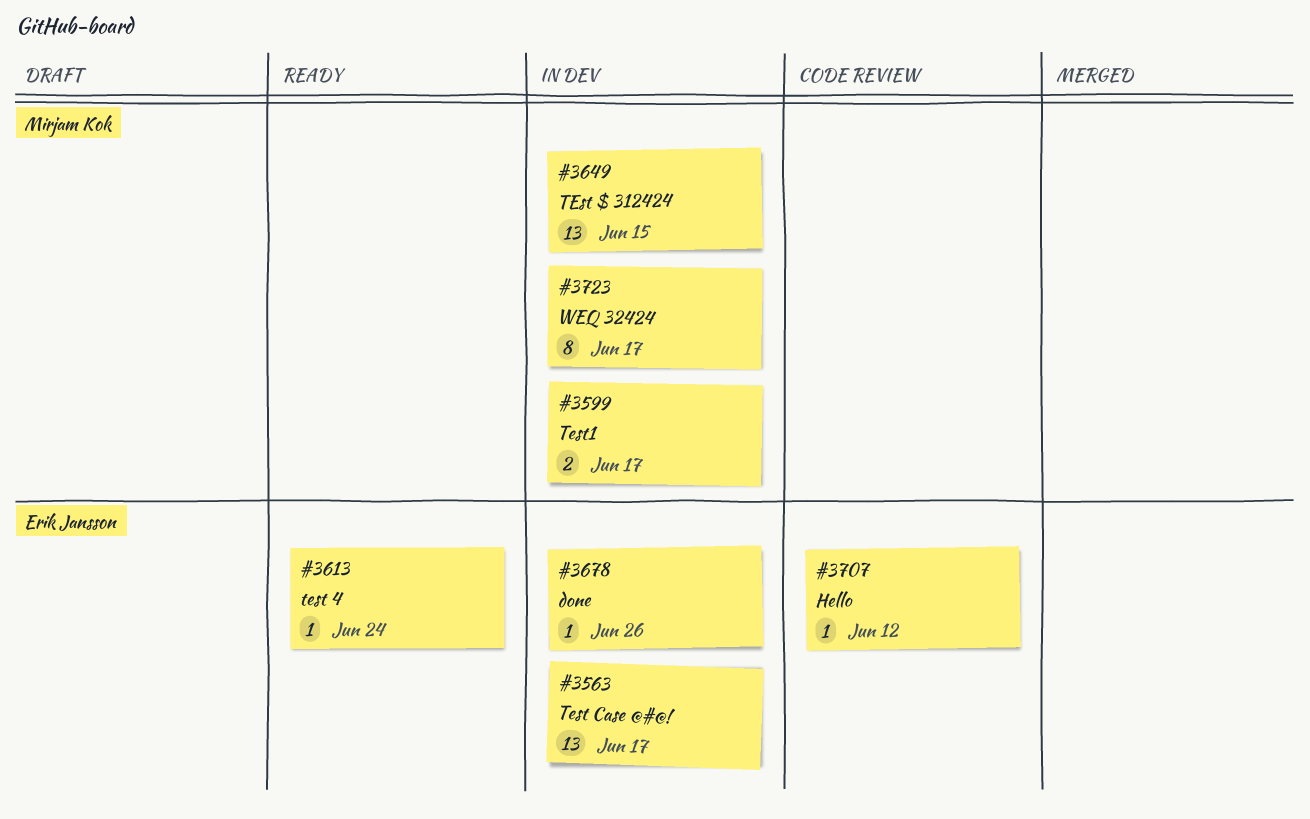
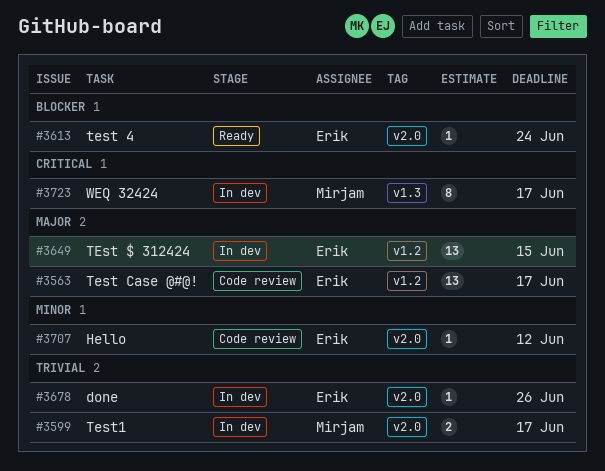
#3563, status: In dev -> Code review
#3649, owner: Mirjam Kok -> Erik Jansson

